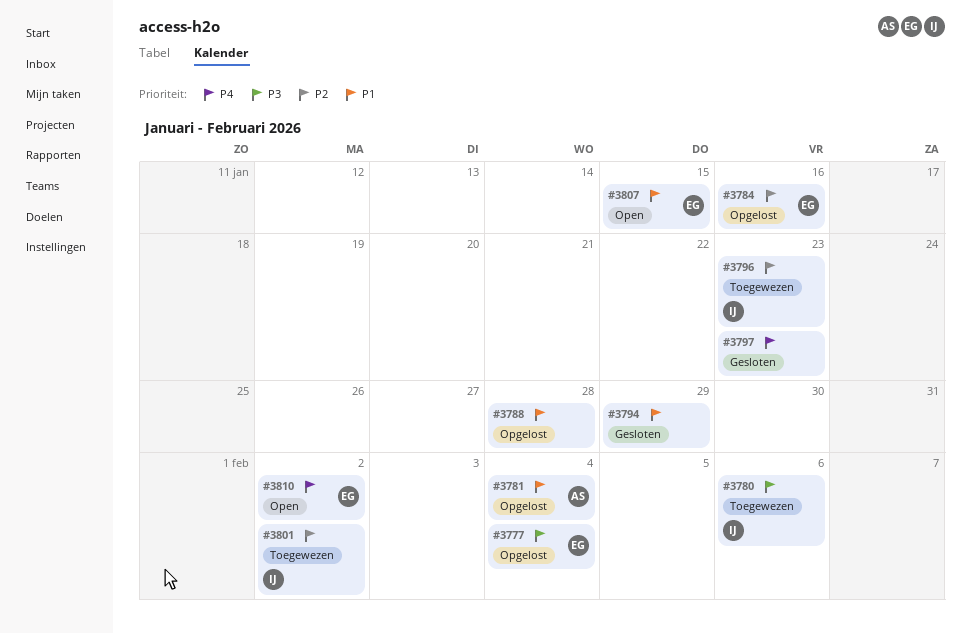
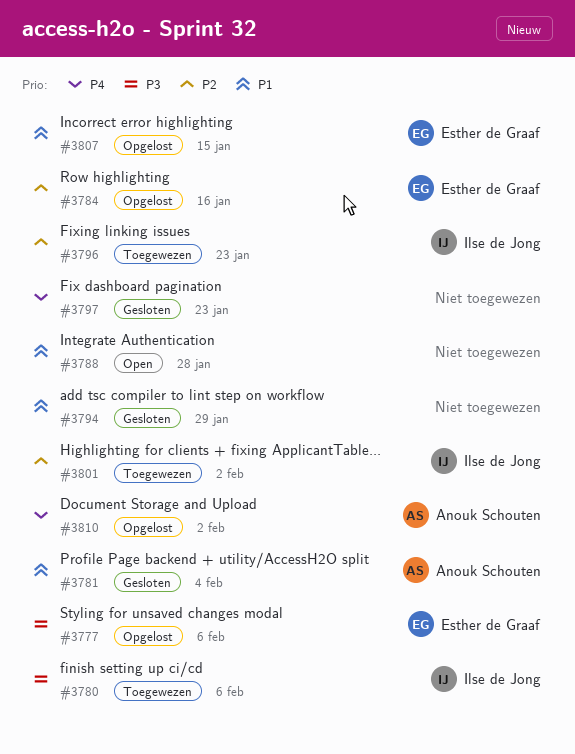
#3777, due: Feb 4 -> Feb 6
#3781, status: Opgelost -> Gesloten
#3788, status: Opgelost -> Open
#3807, status: Open -> Opgelost
#3810, status: Open -> Opgelost
#3810, owner: Esther de Graaf -> Anouk Schouten

